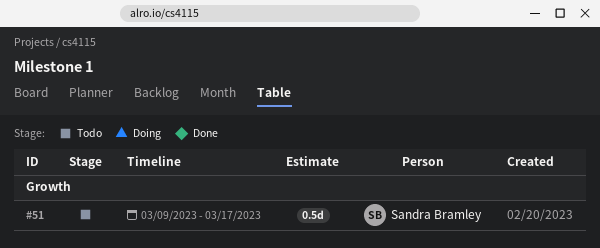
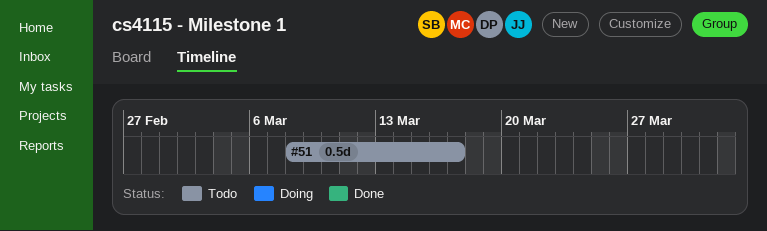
#51, start: Mar 9 -> Mar 8

